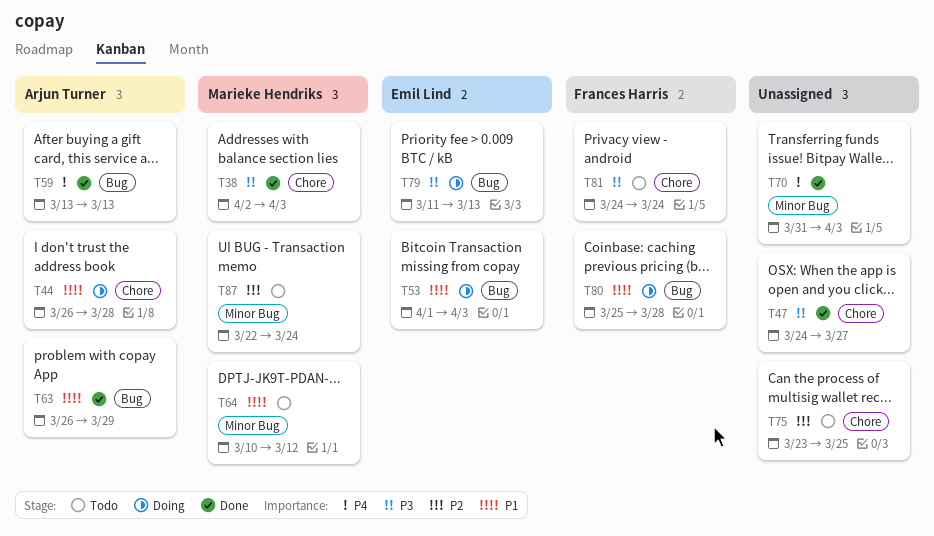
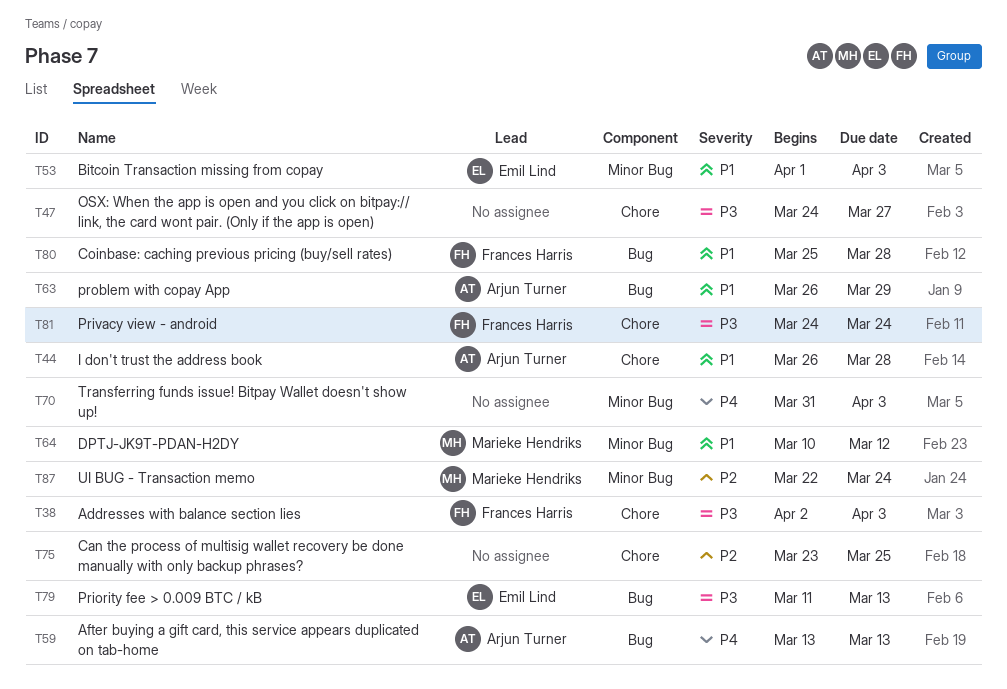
T38, owner: Marieke Hendriks -> Frances Harris
T53, label: Bug -> Minor Bug

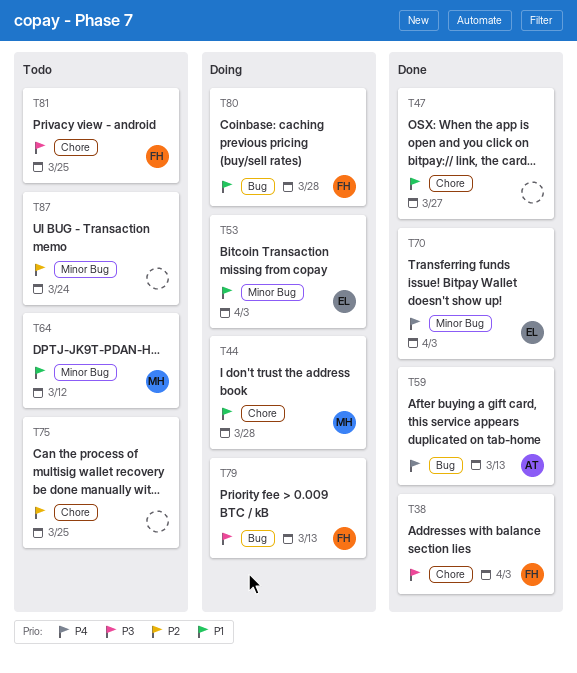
T44, owner: Arjun Turner -> Marieke Hendriks
T47, priority: P3 -> P1
T63: present -> none
T70, owner: none -> Emil Lind
T79, owner: Emil Lind -> Frances Harris
T81, due: Mar 24 -> Mar 25
T87, owner: Marieke Hendriks -> none

